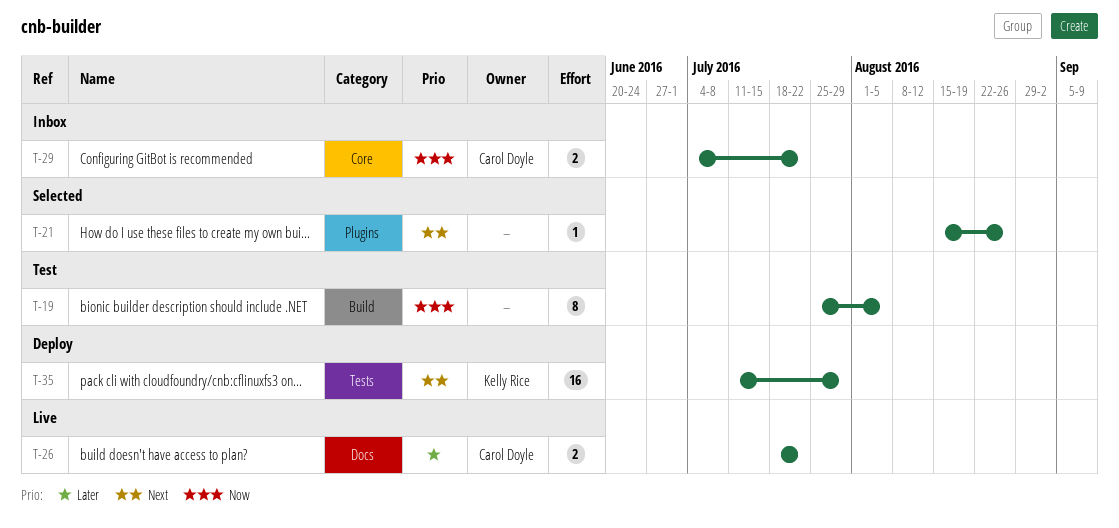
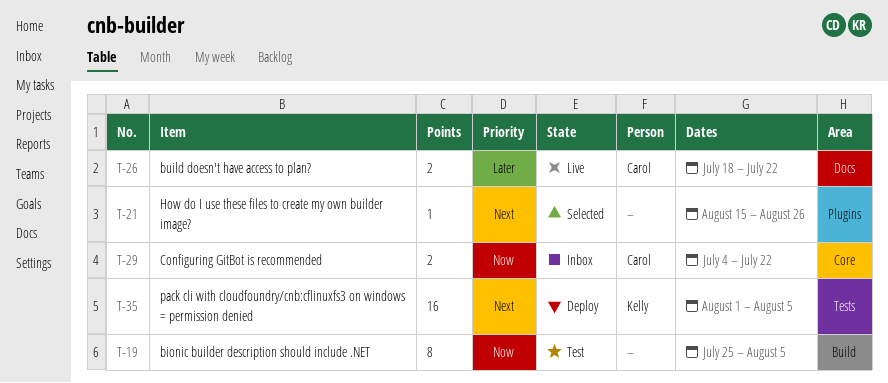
T-35, start: Jul 11 -> Aug 1
T-35, due: Jul 29 -> Aug 5

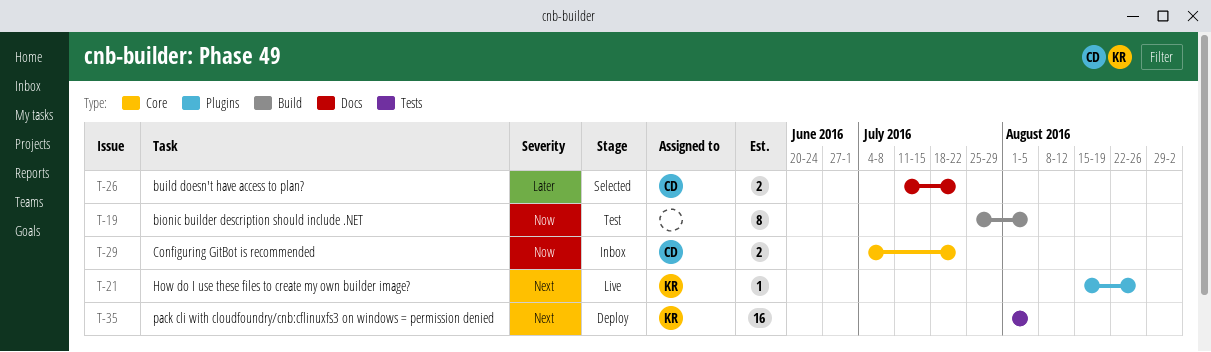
T-21, status: Selected -> Live
T-21, owner: none -> Kelly
T-26, status: Live -> Selected
T-26, start: Jul 18 -> Jul 11

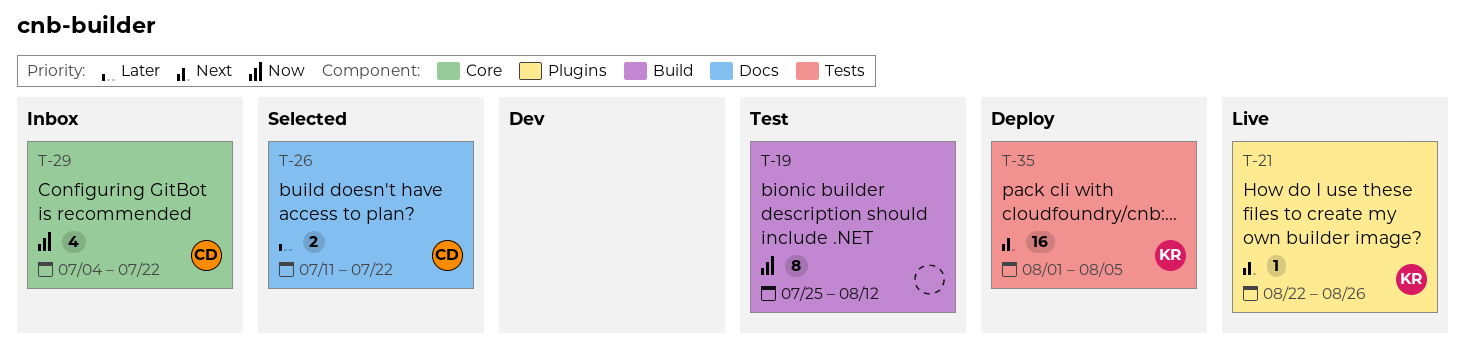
T-19, due: Aug 5 -> Aug 12
T-21, start: Aug 15 -> Aug 22
T-29, estimate: 2 -> 4

